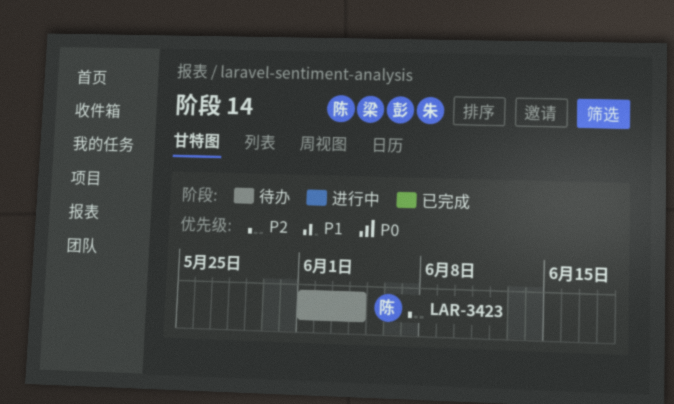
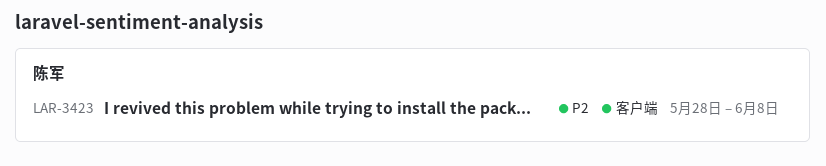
LAR-3423, start: Jun 1 -> May 28
LAR-3423, due: Jun 4 -> Jun 8

